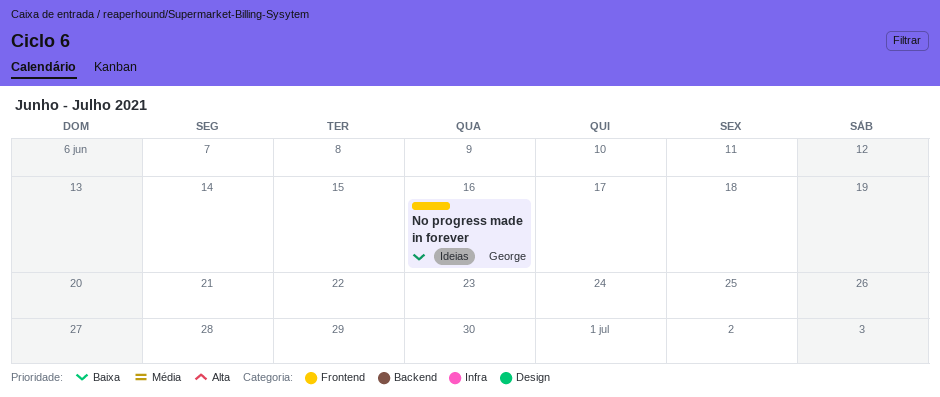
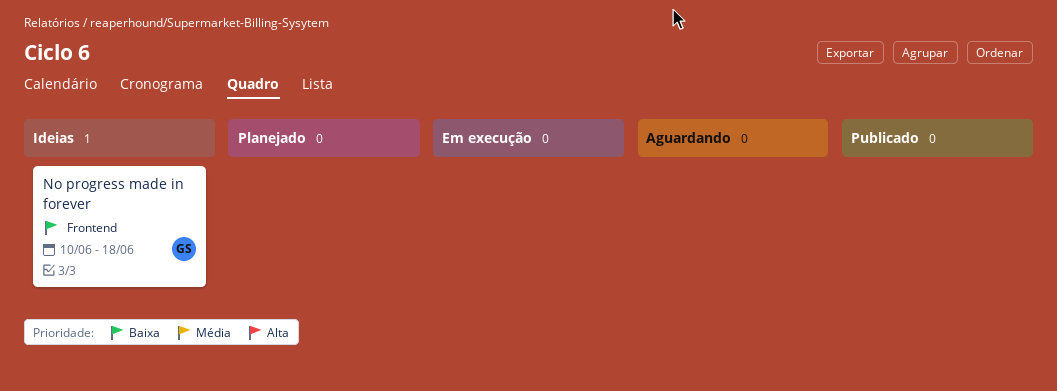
No progress made in forever, due: Jun 16 -> Jun 18

